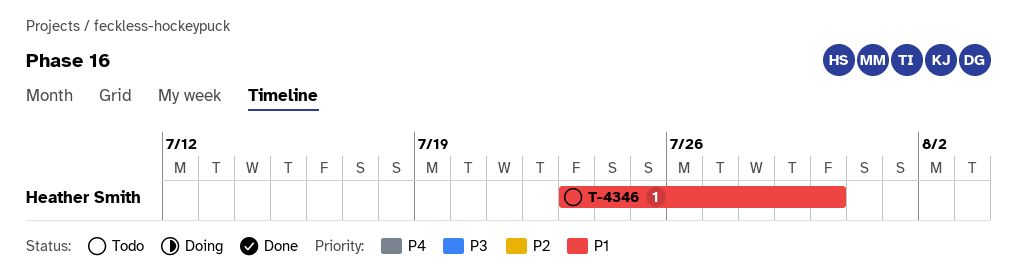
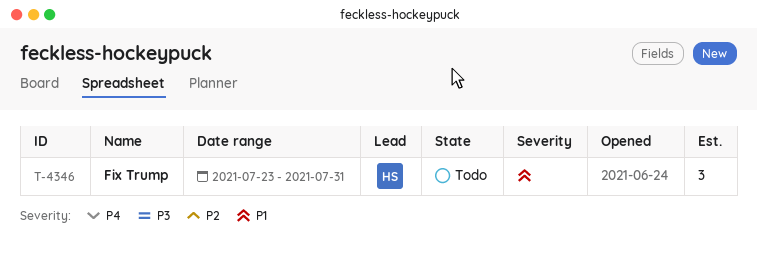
T-4346, estimate: 1 -> 3
T-4346, due: Jul 30 -> Jul 31

